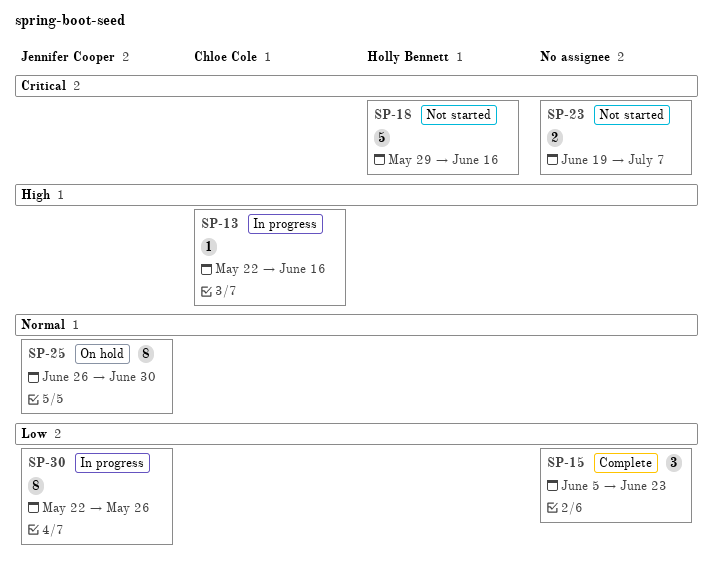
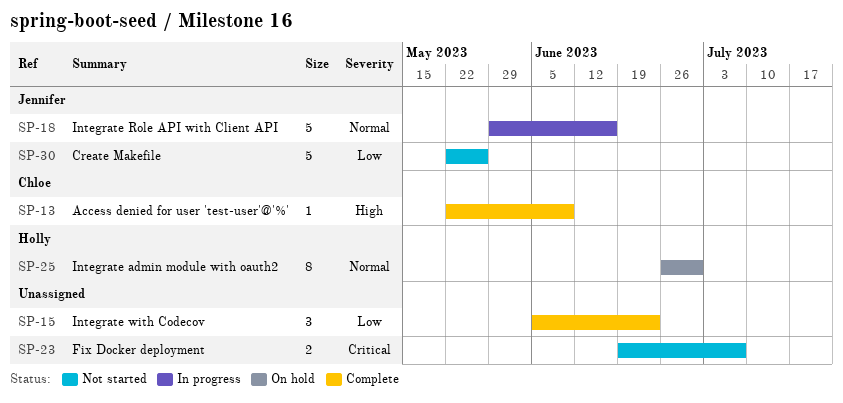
SP-13, status: In progress -> Complete
SP-13, due: Jun 16 -> Jun 9
SP-18, status: Not started -> In progress
SP-18, owner: Holly Bennett -> Jennifer Cooper
SP-18, priority: Critical -> Normal
SP-25, owner: Jennifer Cooper -> Holly Bennett
SP-30, status: In progress -> Not started
SP-30, estimate: 8 -> 5

